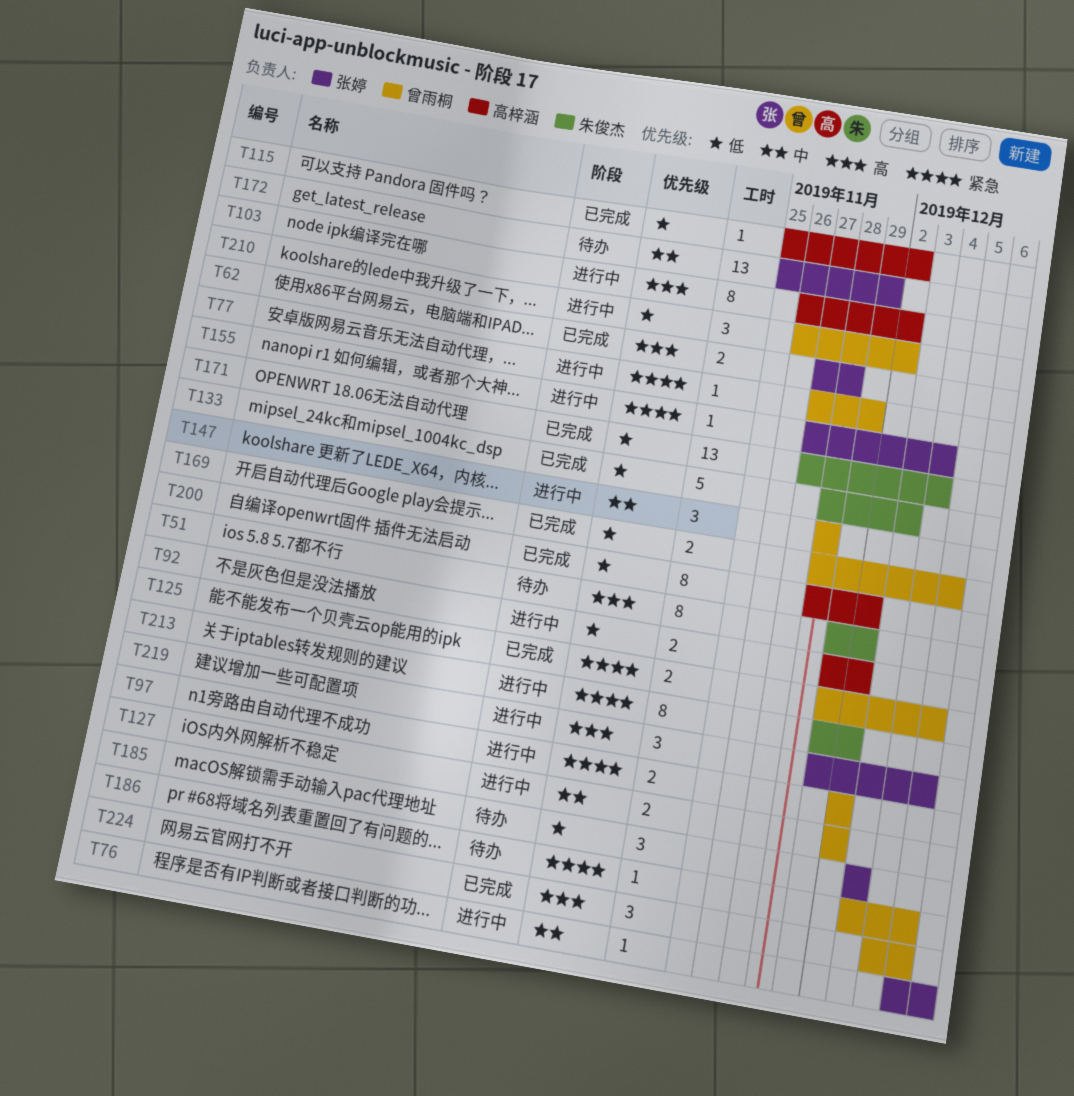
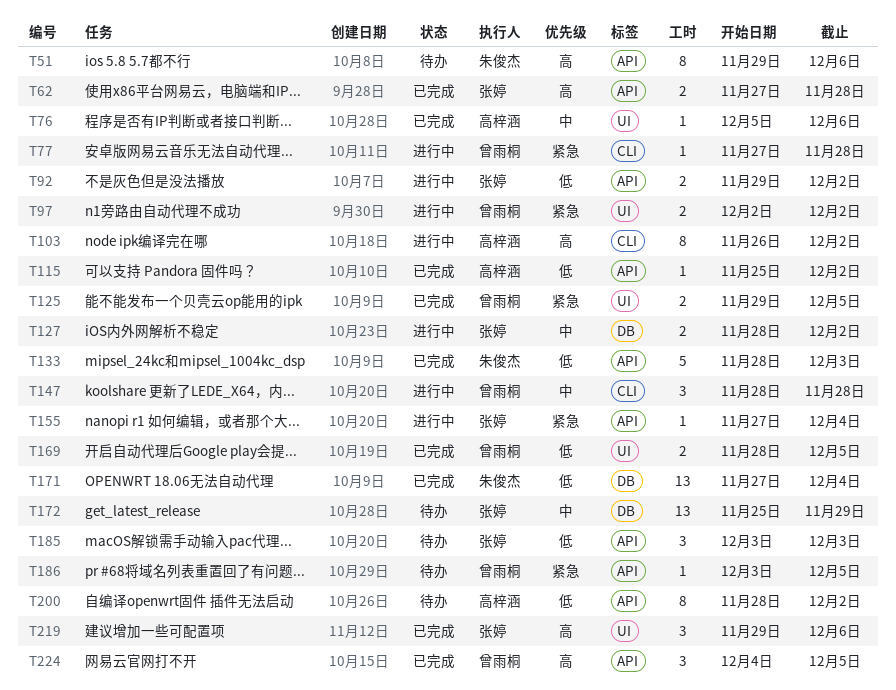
T51, due: Dec 2 -> Dec 6
T76, status: 进行中 -> 已完成
T76, owner: 张婷 -> 高梓涵
T77, due: Nov 29 -> Nov 28
T92, owner: 高梓涵 -> 张婷
T127, owner: 曾雨桐 -> 张婷
T127, start: Dec 2 -> Nov 28
T200, status: 已完成 -> 待办
T210: present -> none
T213: present -> none
T219, status: 进行中 -> 已完成
T219, due: Dec 5 -> Dec 6

